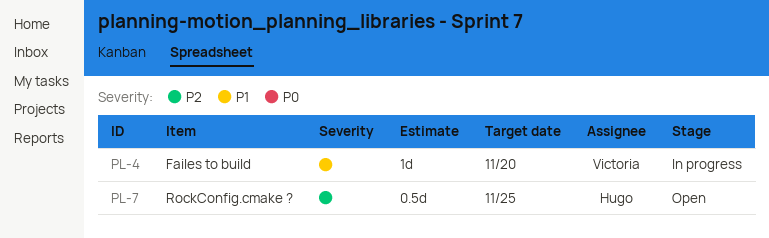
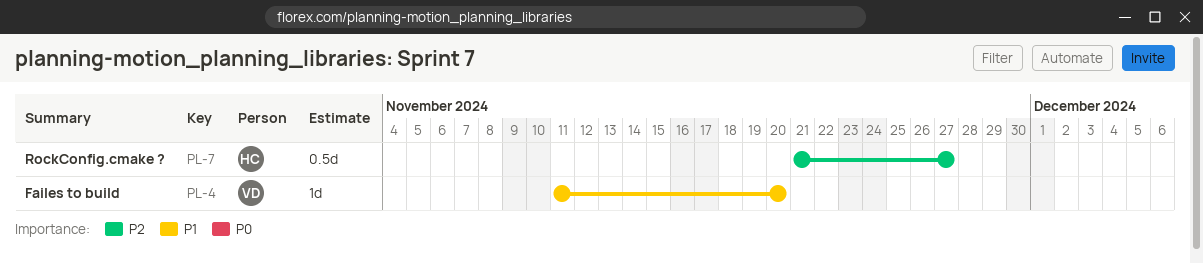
PL-7, due: Nov 25 -> Nov 27

